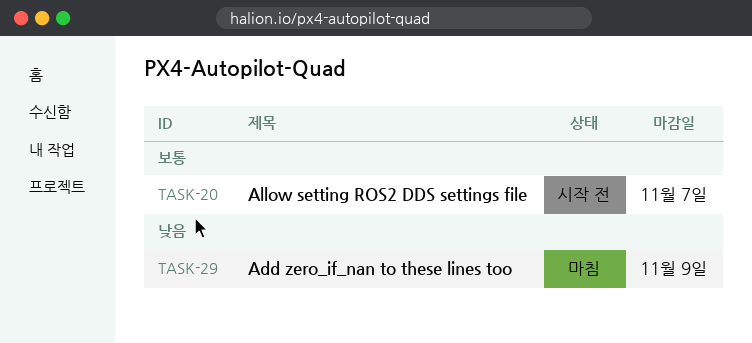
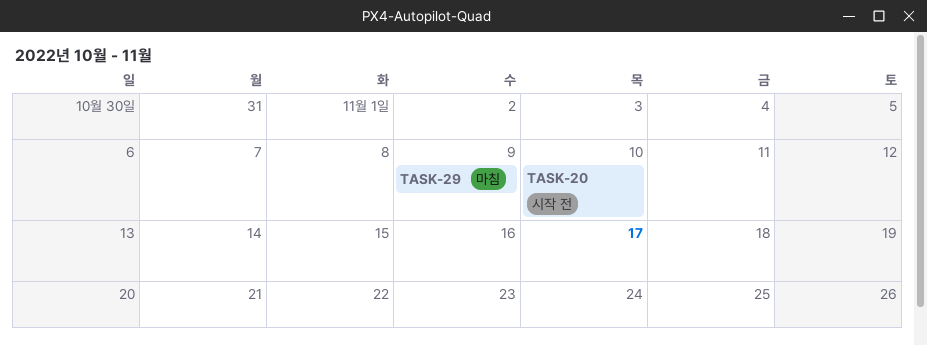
TASK-20, due: Nov 7 -> Nov 10

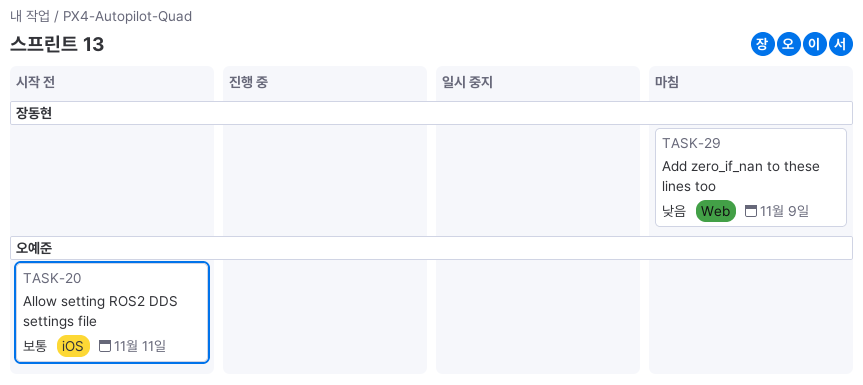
TASK-20, due: Nov 10 -> Nov 11

